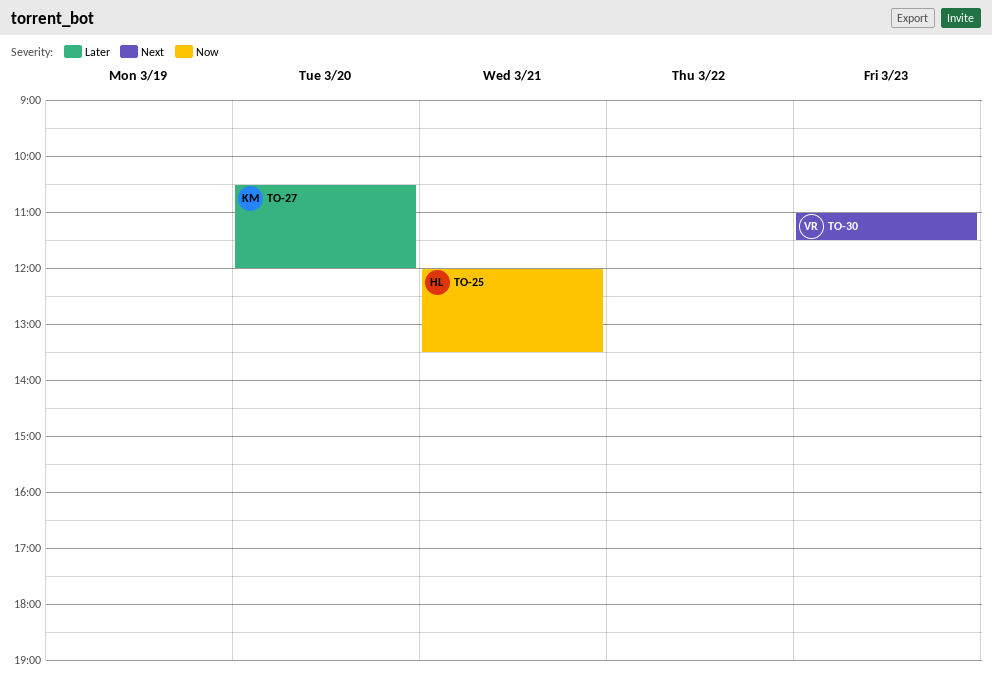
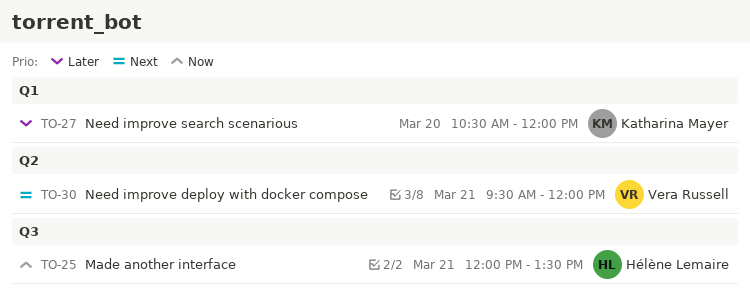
TO-30, day: Mar 23 -> Mar 21
TO-30, begins: 11:00 -> 09:30
TO-30, ends: 11:30 -> 12:00

